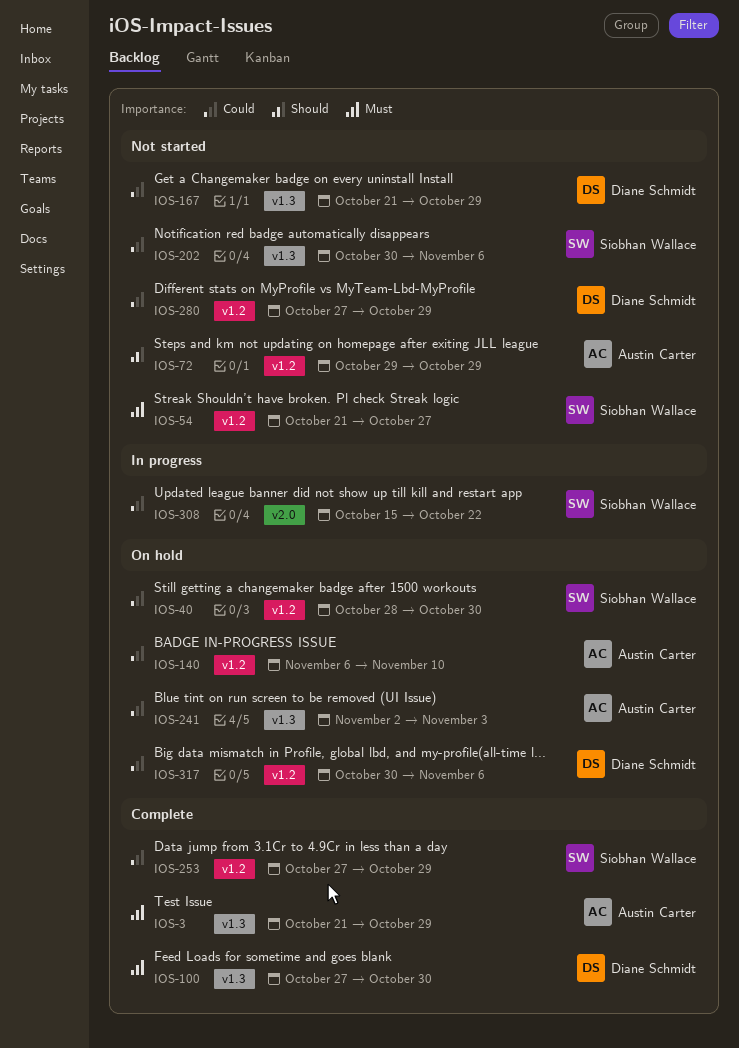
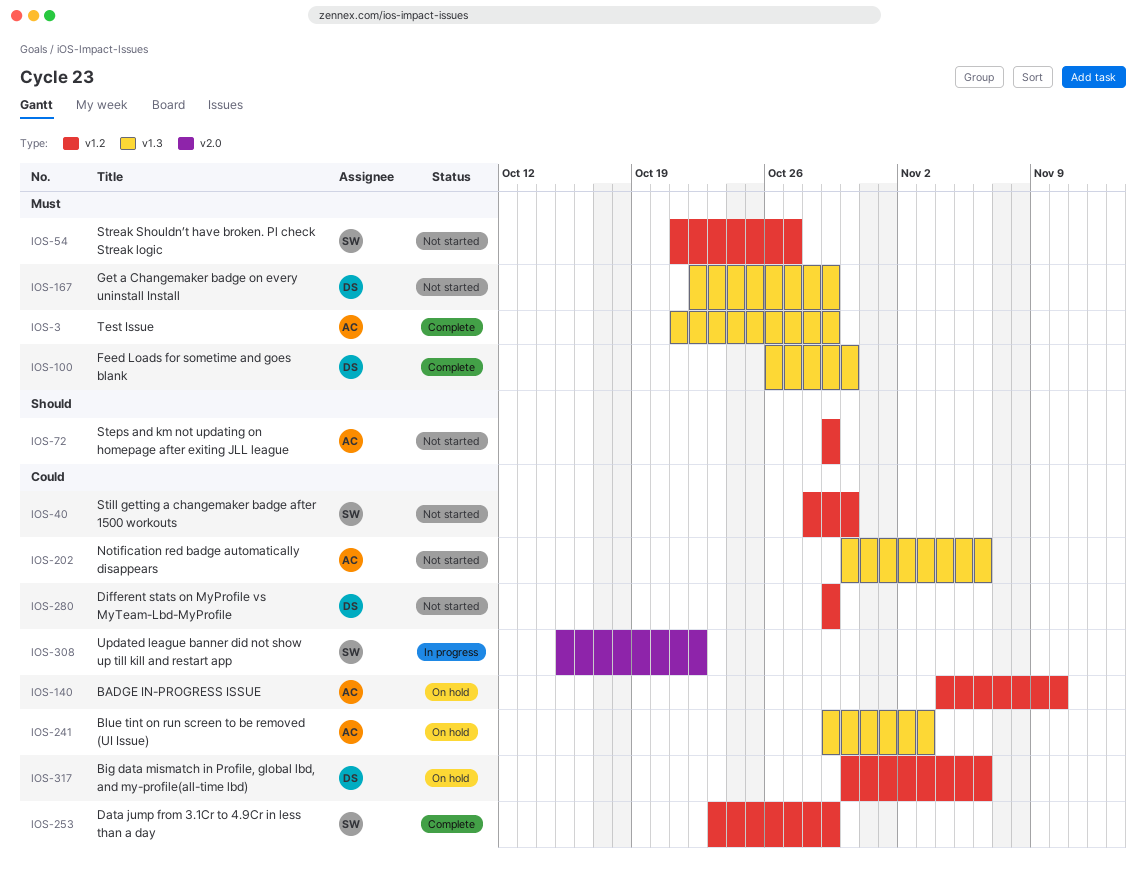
IOS-40, status: On hold -> Not started
IOS-100, start: Oct 27 -> Oct 26
IOS-140, start: Nov 6 -> Nov 4
IOS-167, priority: Could -> Must
IOS-167, start: Oct 21 -> Oct 22
IOS-202, owner: Siobhan Wallace -> Austin Carter
IOS-241, start: Nov 2 -> Oct 29
IOS-253, start: Oct 27 -> Oct 23
IOS-280, start: Oct 27 -> Oct 29

